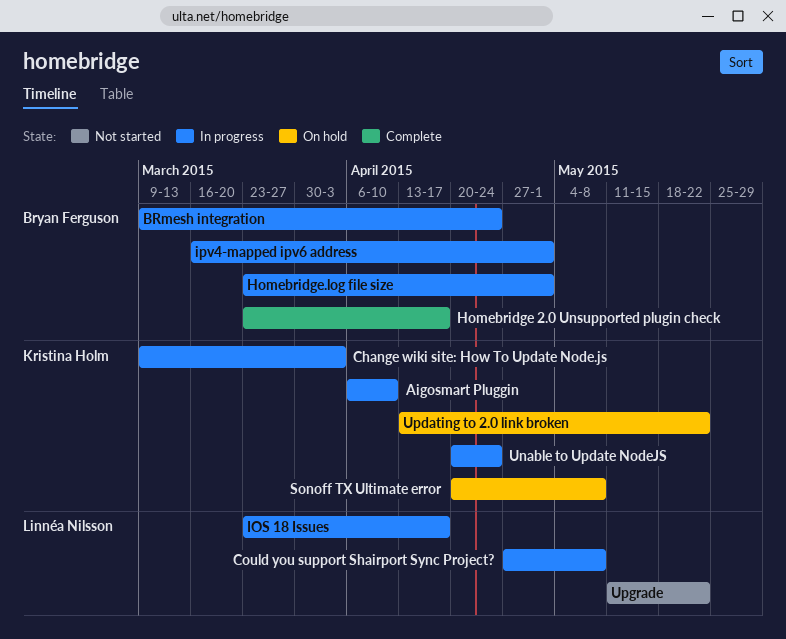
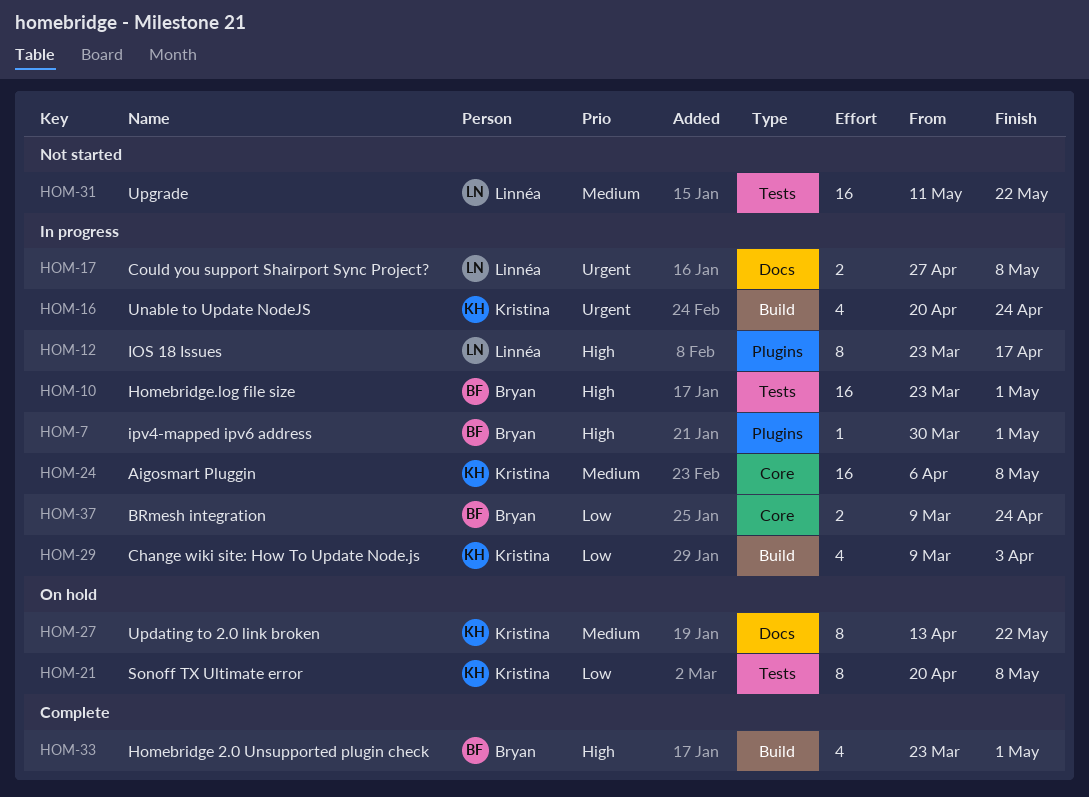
Aigosmart Pluggin, due: Apr 10 -> May 8
Homebridge 2.0 Unsupported plugin check, due: Apr 17 -> May 1
ipv4-mapped ipv6 address, start: Mar 16 -> Mar 30

